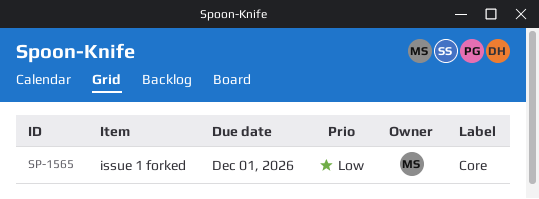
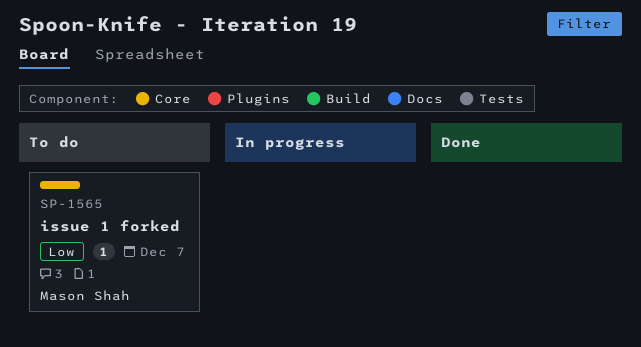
SP-1565, due: Dec 1 -> Dec 7

